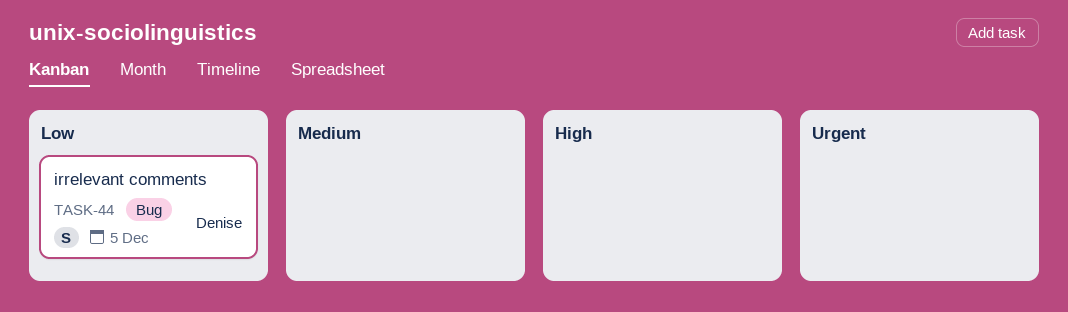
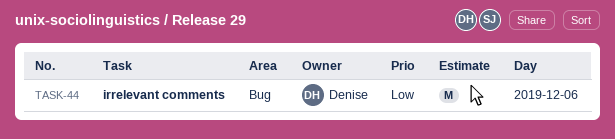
TASK-44, estimate: S -> M
TASK-44, day: Dec 5 -> Dec 6

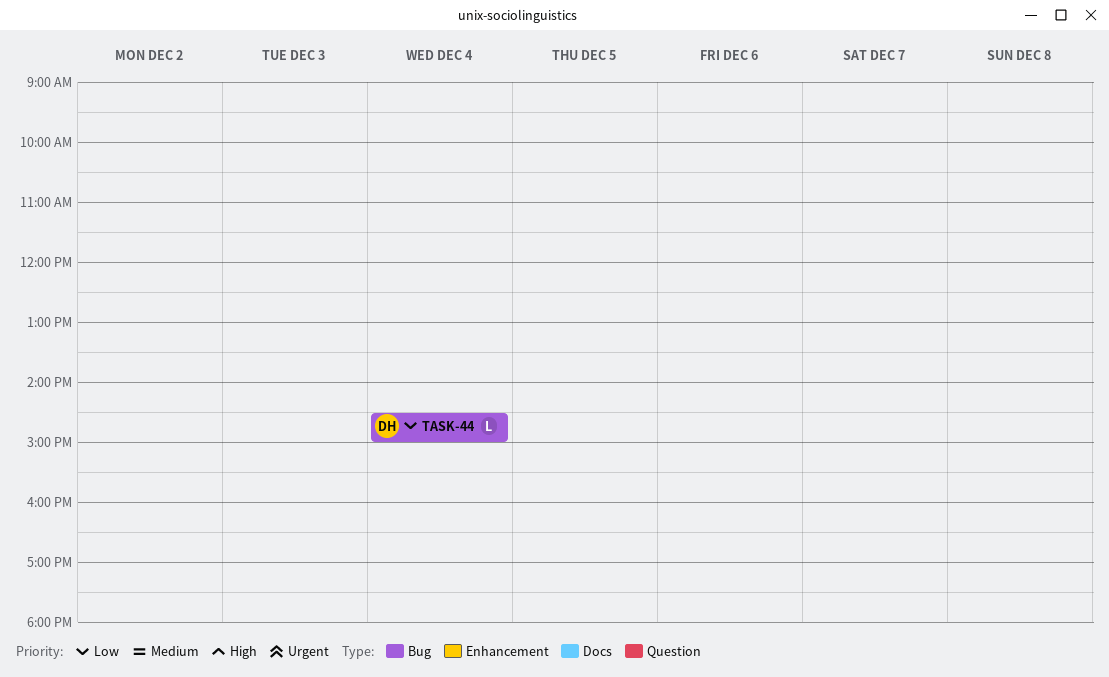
TASK-44, estimate: M -> L
TASK-44, day: Dec 6 -> Dec 4

